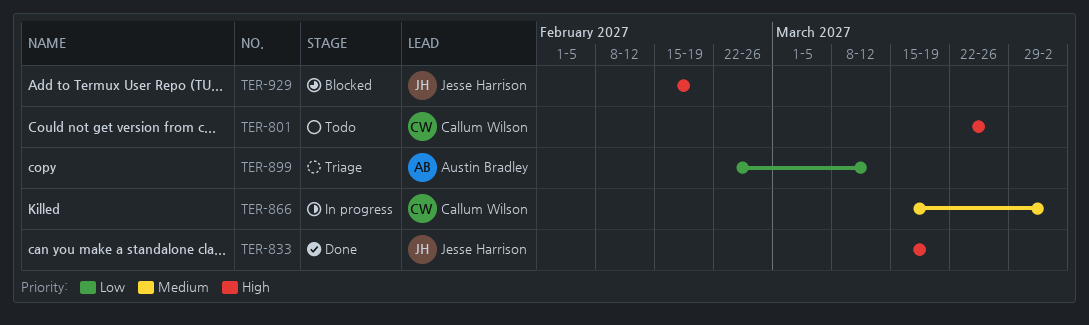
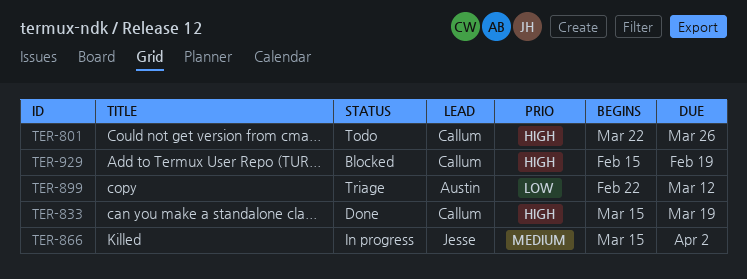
TER-833, owner: Jesse Harrison -> Callum Wilson
TER-866, owner: Callum Wilson -> Jesse Harrison
TER-929, owner: Jesse Harrison -> Callum Wilson

